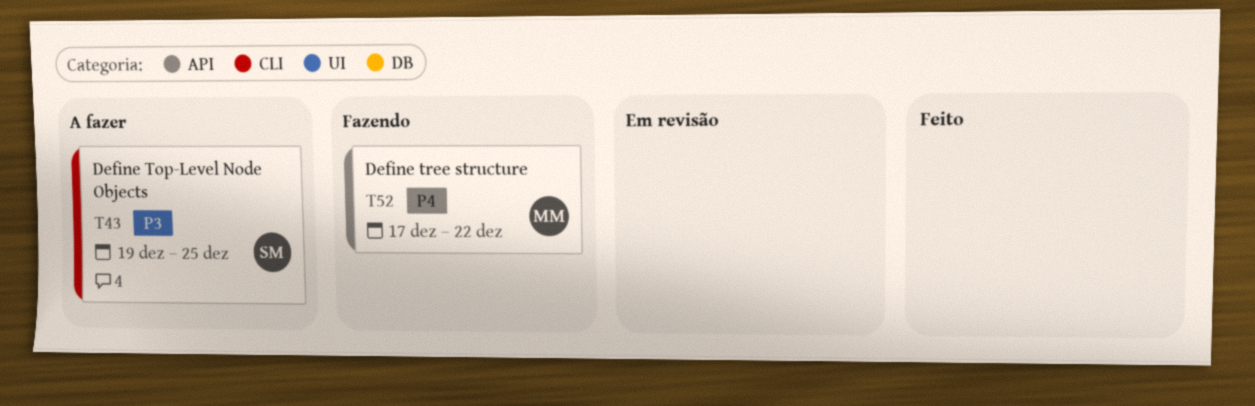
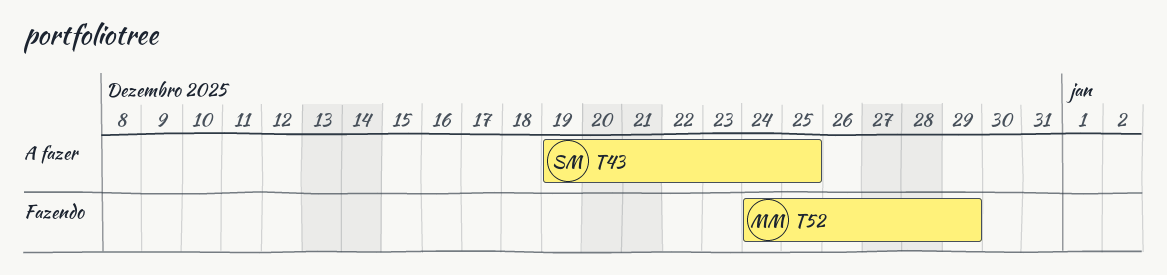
T52, start: Dec 17 -> Dec 24
T52, due: Dec 22 -> Dec 29

